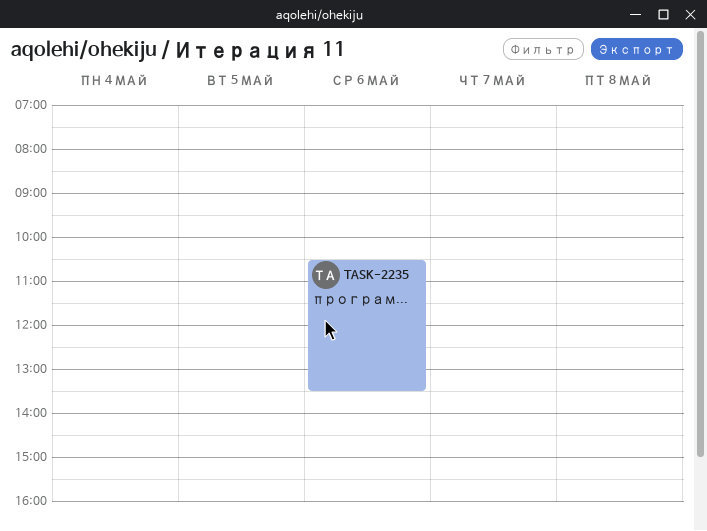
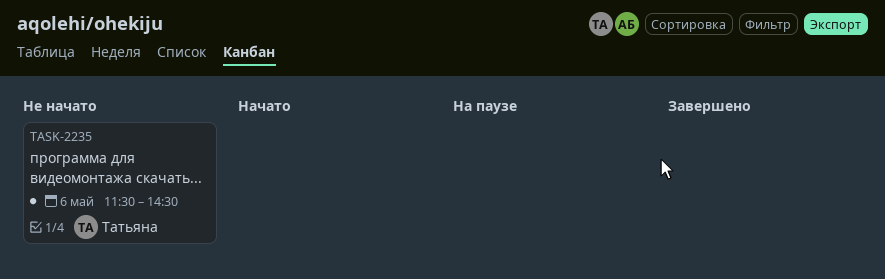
TASK-2235, begins: 10:30 -> 11:30
TASK-2235, ends: 13:30 -> 14:30

